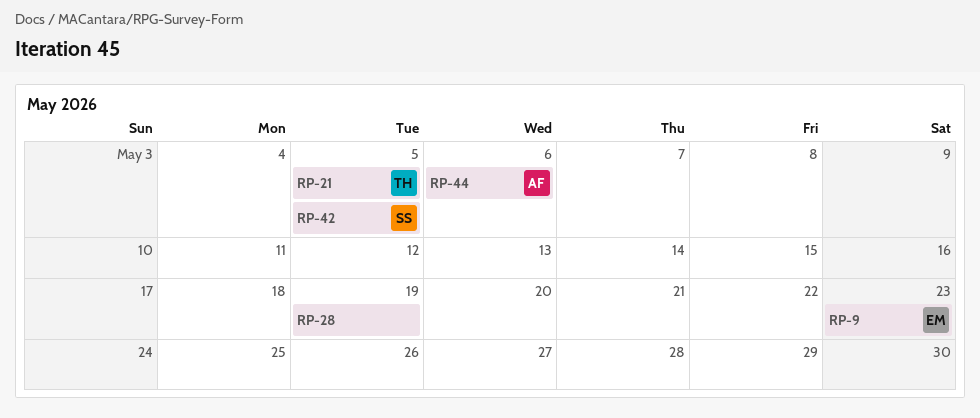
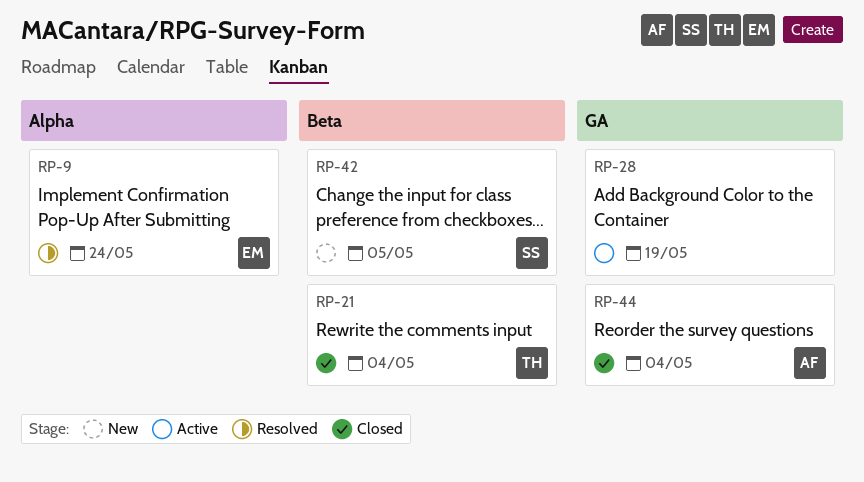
RP-9, due: May 23 -> May 24
RP-21, due: May 5 -> May 4
RP-44, due: May 6 -> May 4

